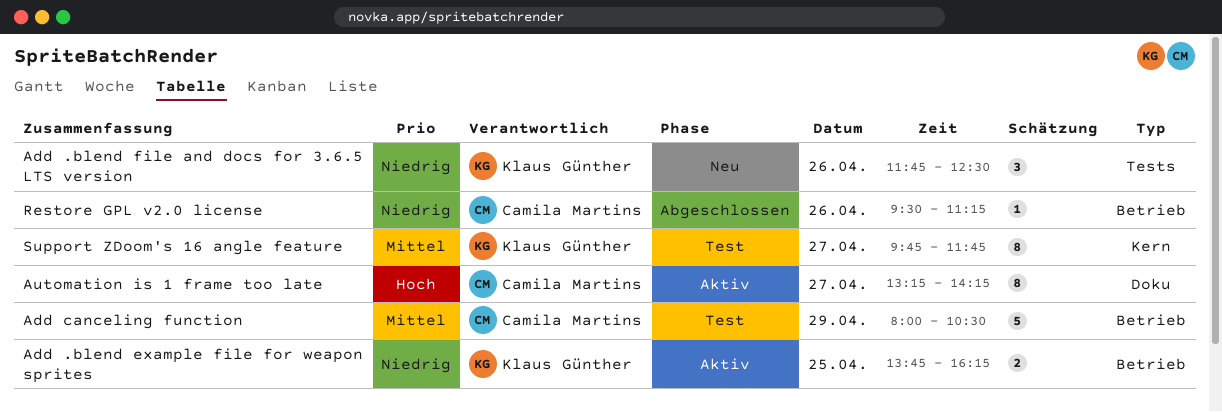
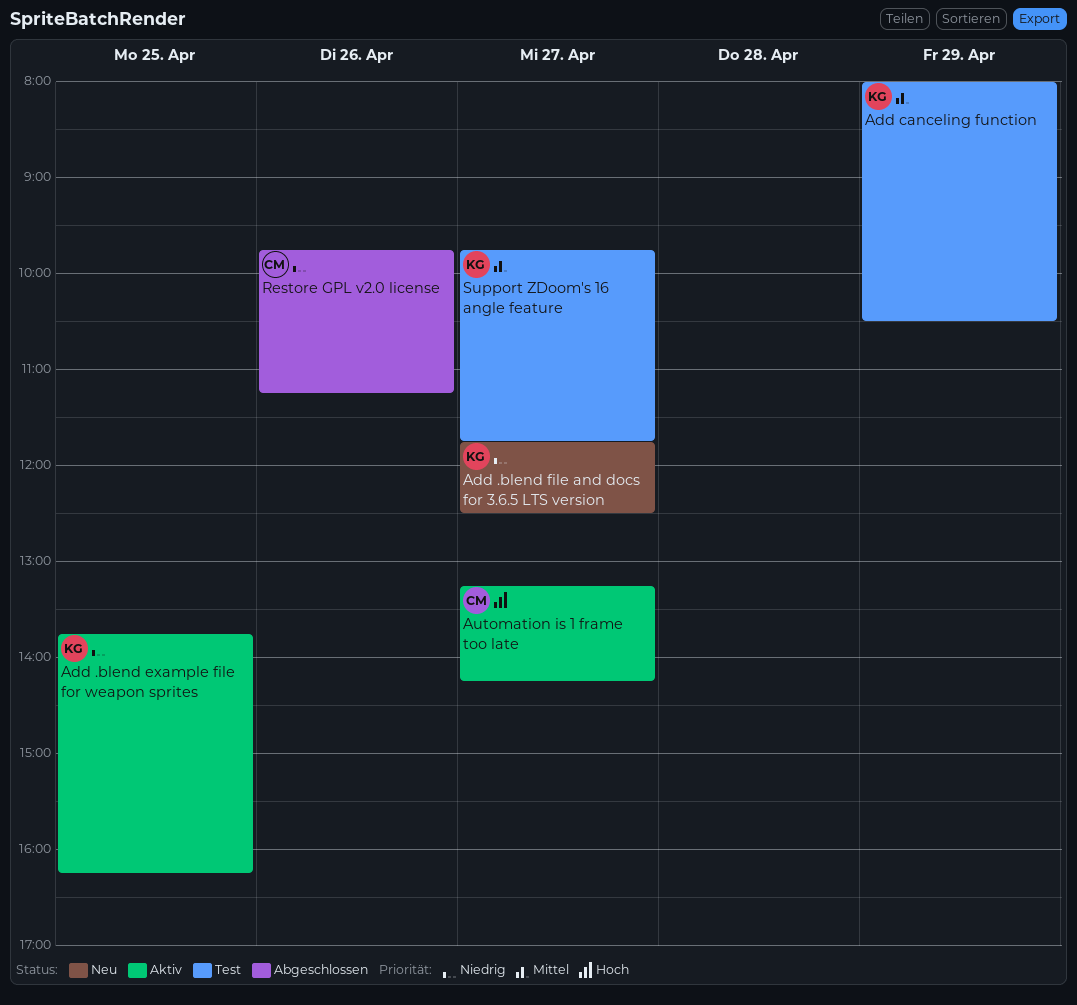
Add .blend file and docs for 3.6.5 LTS version, day: Apr 26 -> Apr 27
Add canceling function, owner: Camila Martins -> Klaus Günther
Restore GPL v2.0 license, begins: 09:30 -> 09:45

